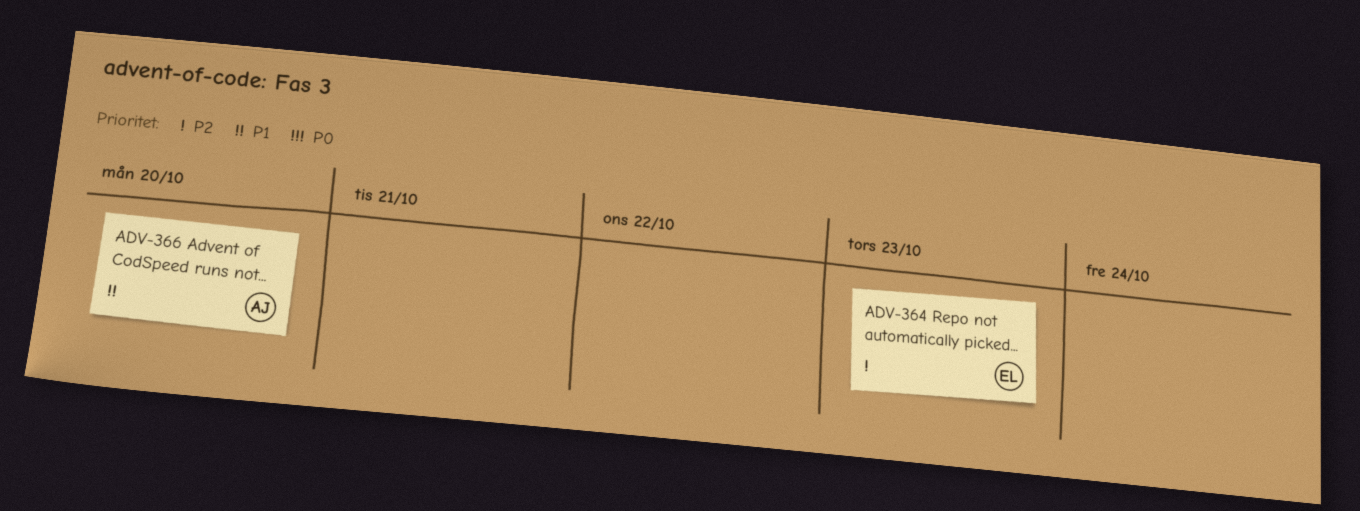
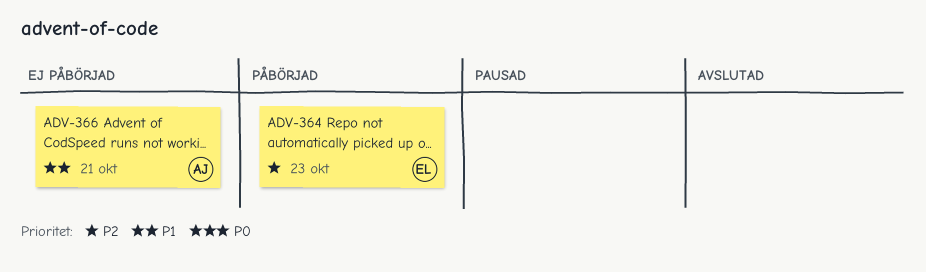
ADV-366, due: Oct 20 -> Oct 21

